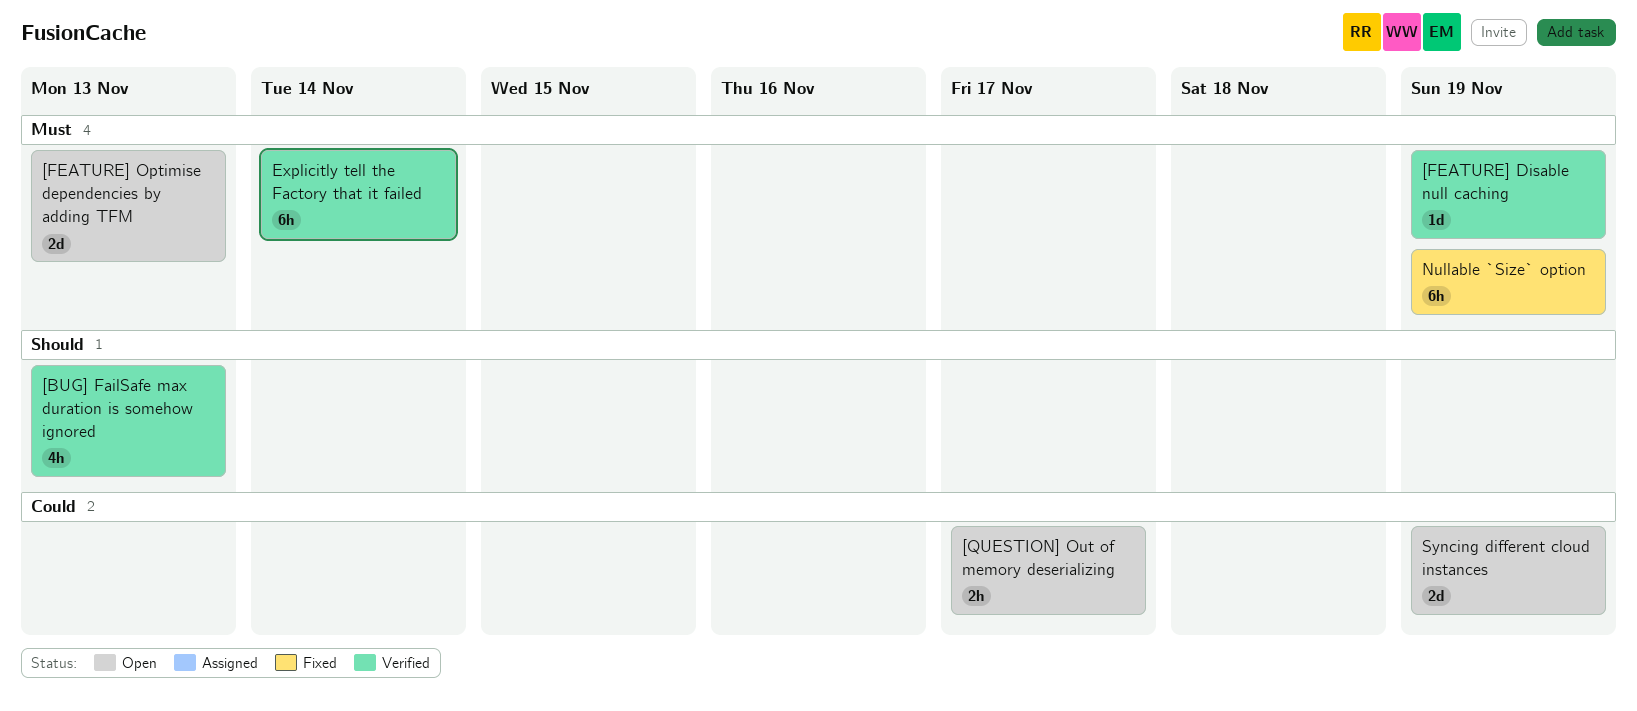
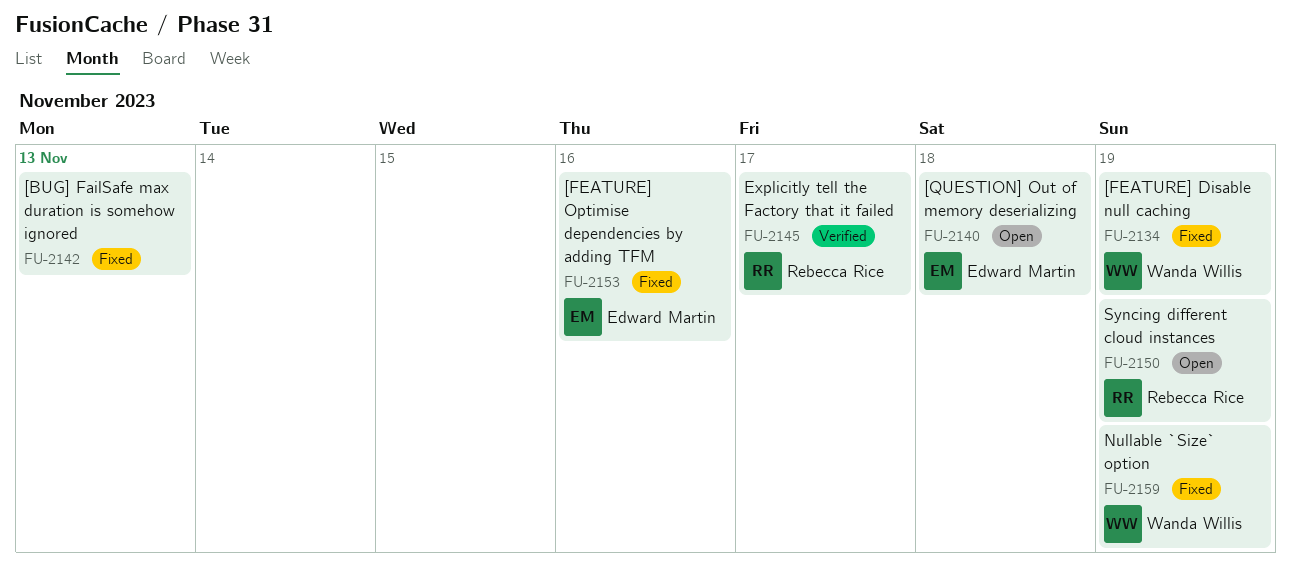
[BUG] FailSafe max duration is somehow ignored, status: Verified -> Fixed
[FEATURE] Disable null caching, status: Verified -> Fixed
[FEATURE] Optimise dependencies by adding TFM, status: Open -> Fixed
[FEATURE] Optimise dependencies by adding TFM, due: Nov 13 -> Nov 16
[QUESTION] Out of memory deserializing, due: Nov 17 -> Nov 18
Explicitly tell the Factory that it failed, due: Nov 14 -> Nov 17

